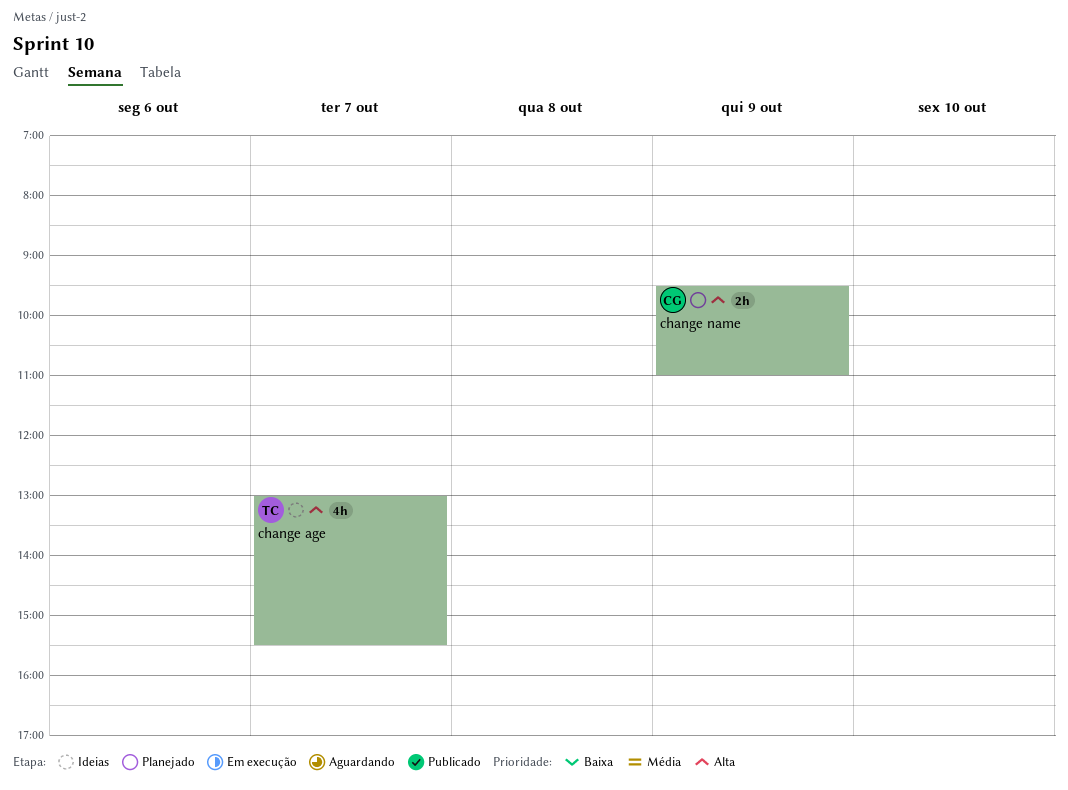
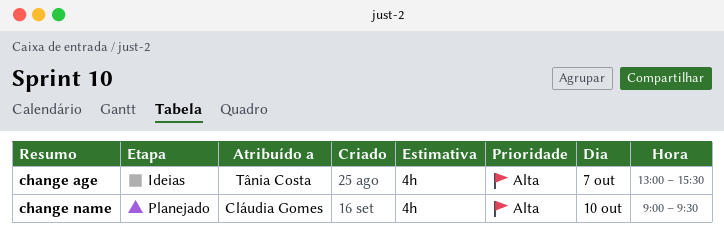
change name, estimate: 2h -> 4h
change name, day: Oct 9 -> Oct 10
change name, begins: 09:30 -> 09:00
change name, ends: 11:00 -> 09:30

